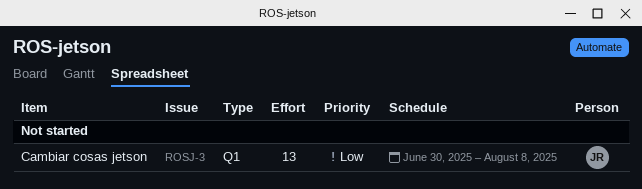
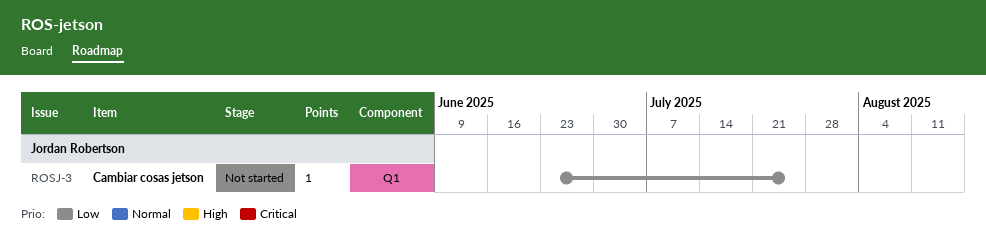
ROSJ-3, estimate: 13 -> 1
ROSJ-3, start: Jun 30 -> Jun 23
ROSJ-3, due: Aug 8 -> Jul 25

